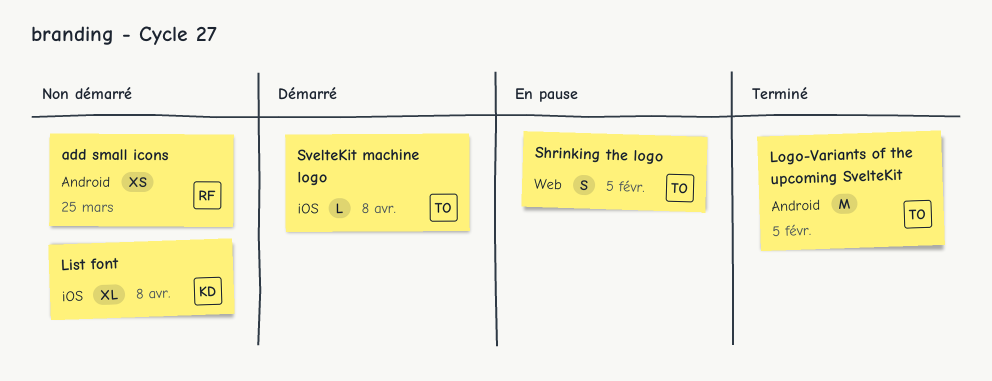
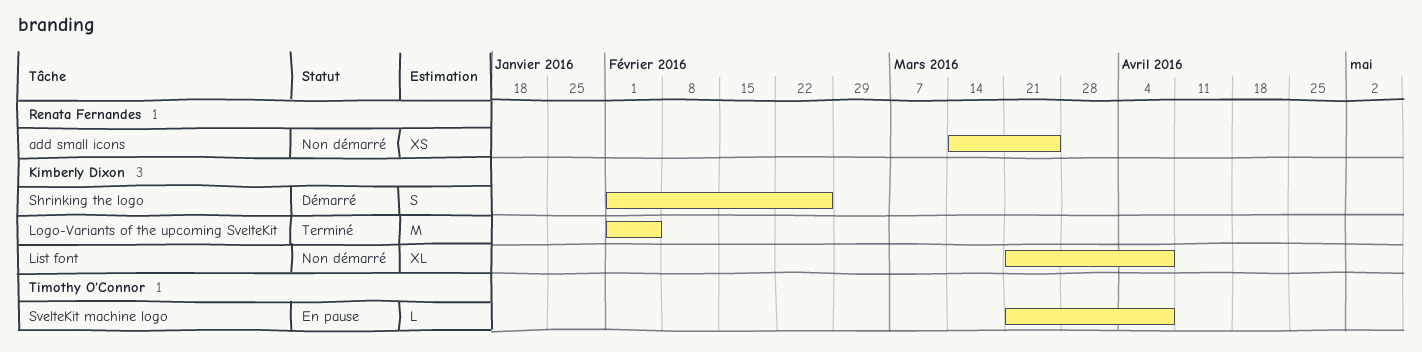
Logo-Variants of the upcoming SvelteKit, owner: Timothy O'Connor -> Kimberly Dixon
Shrinking the logo, status: En pause -> Démarré
Shrinking the logo, owner: Timothy O'Connor -> Kimberly Dixon
Shrinking the logo, due: Feb 5 -> Feb 26
SvelteKit machine logo, status: Démarré -> En pause

